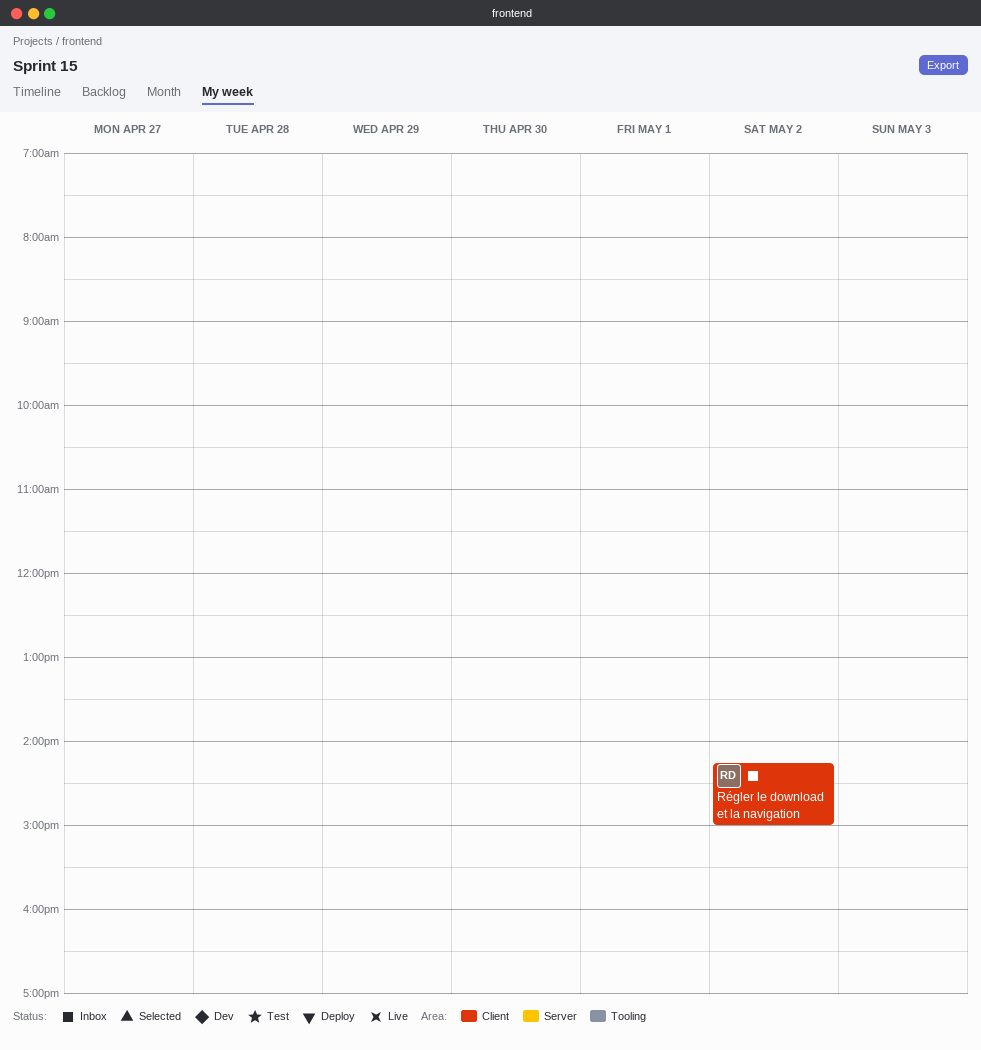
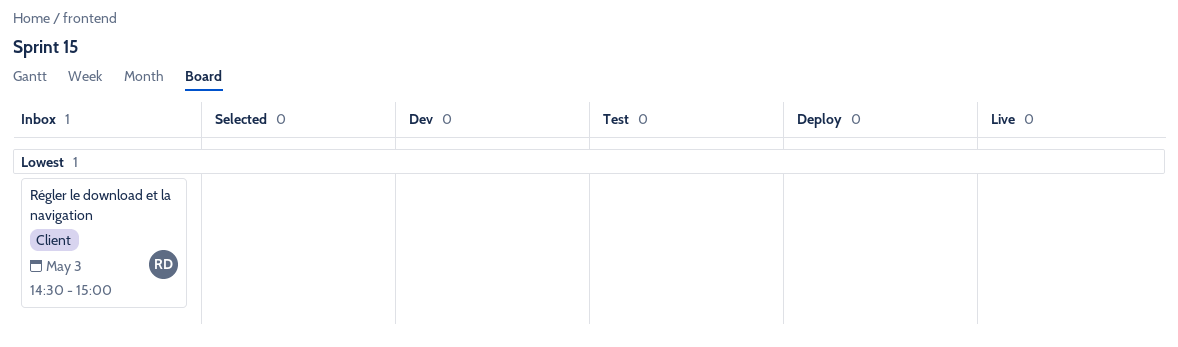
Régler le download et la navigation, day: May 2 -> May 3
Régler le download et la navigation, begins: 14:15 -> 14:30

